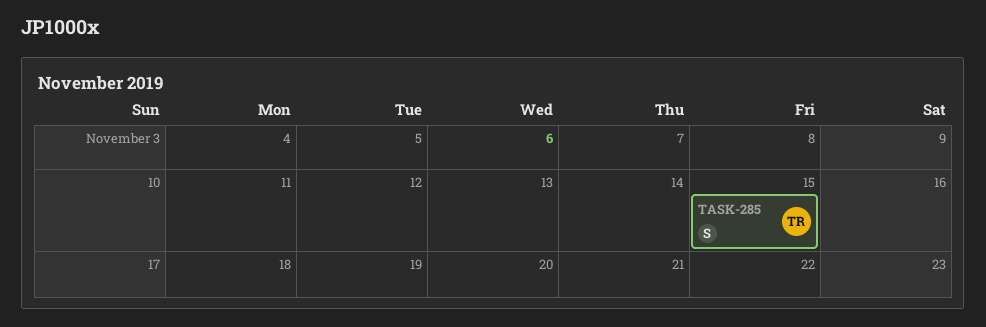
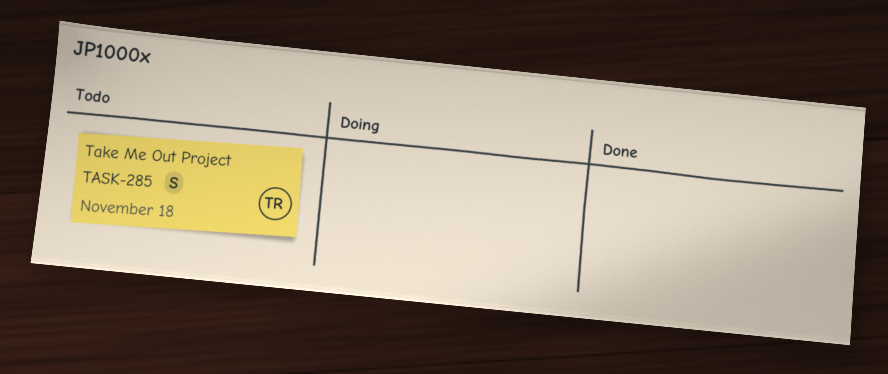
TASK-285, due: Nov 15 -> Nov 18

